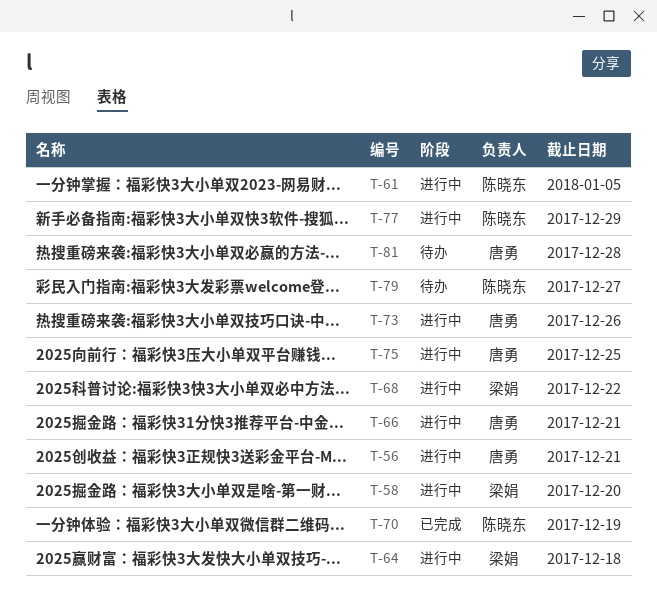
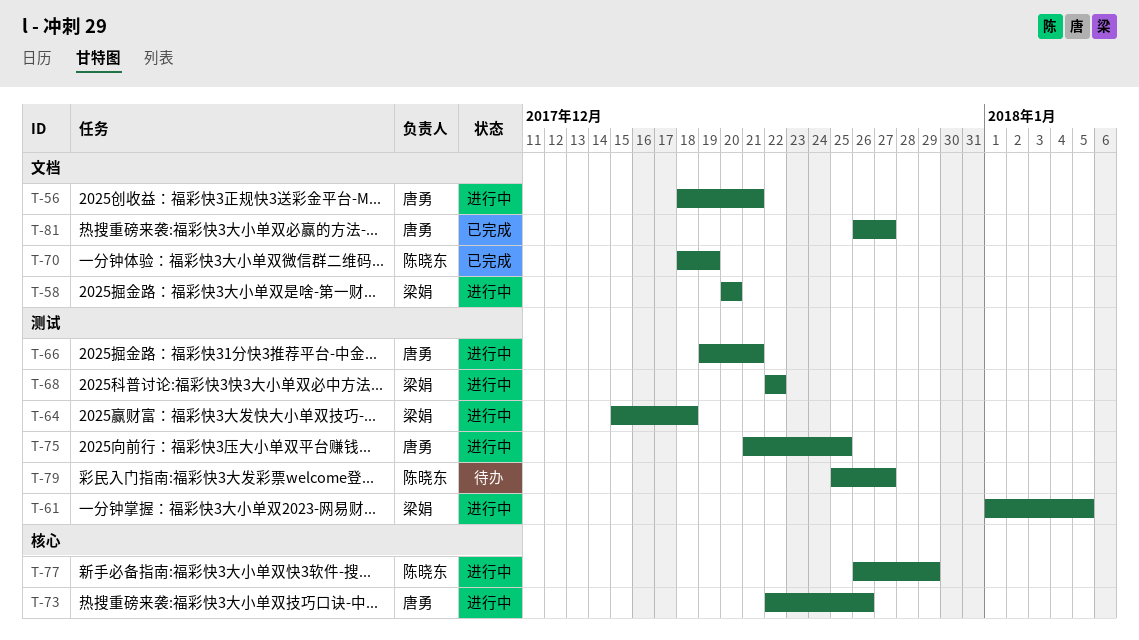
T-61, owner: 陈晓东 -> 梁娟
T-81, status: 待办 -> 已完成
T-81, due: Dec 28 -> Dec 27

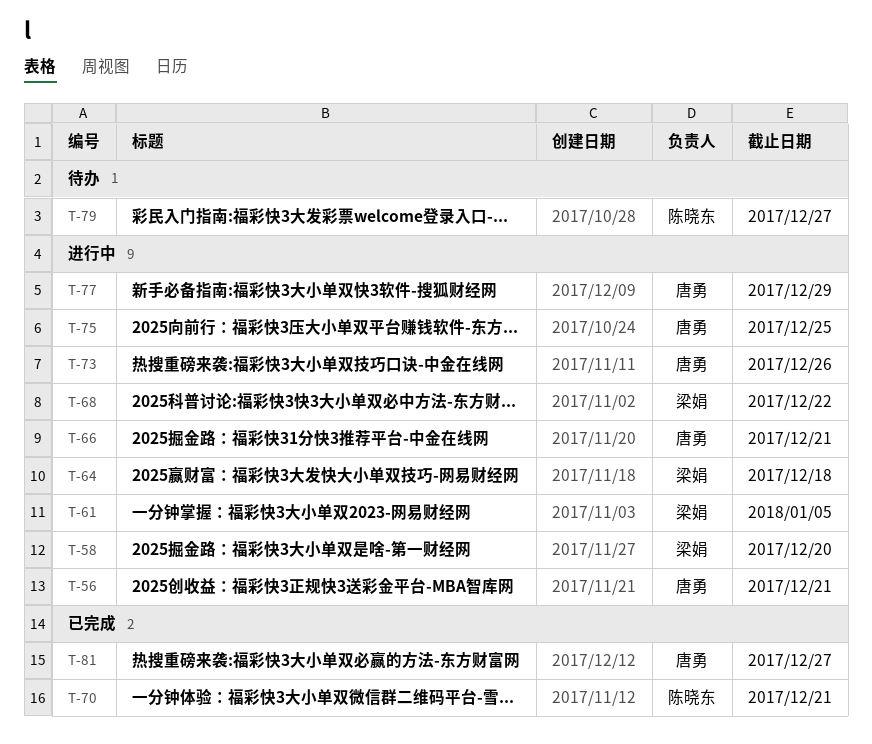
T-70, due: Dec 19 -> Dec 21
T-77, owner: 陈晓东 -> 唐勇

